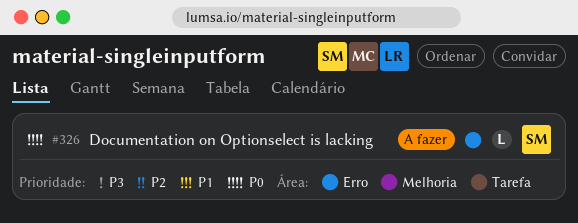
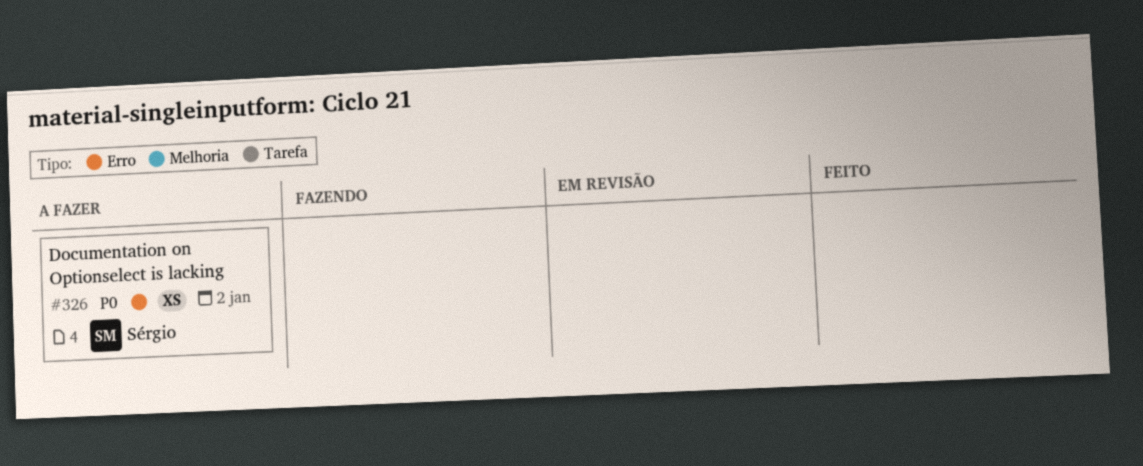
#326, estimate: L -> XS

